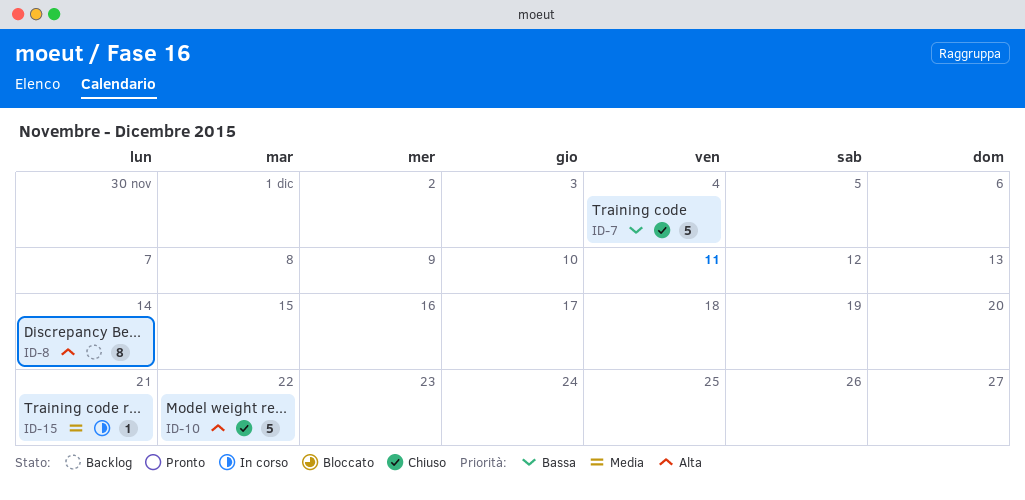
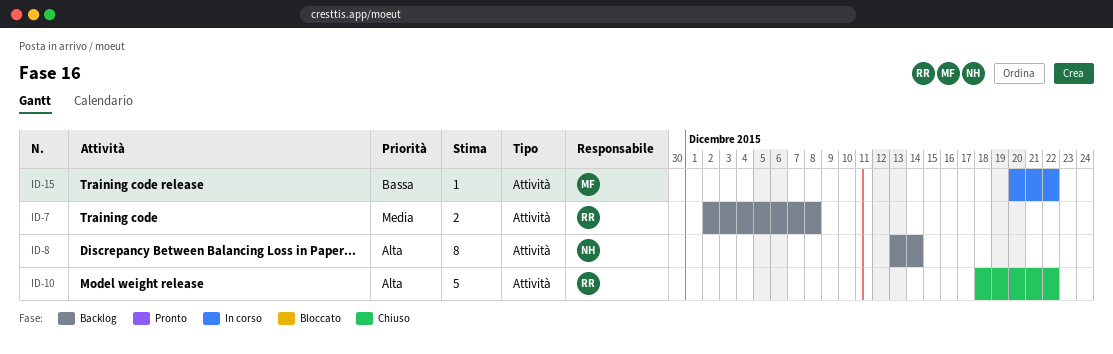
ID-7, status: Chiuso -> Backlog
ID-7, priority: Bassa -> Media
ID-7, estimate: 5 -> 2
ID-7, due: Dec 4 -> Dec 8
ID-15, priority: Media -> Bassa
ID-15, due: Dec 21 -> Dec 22

